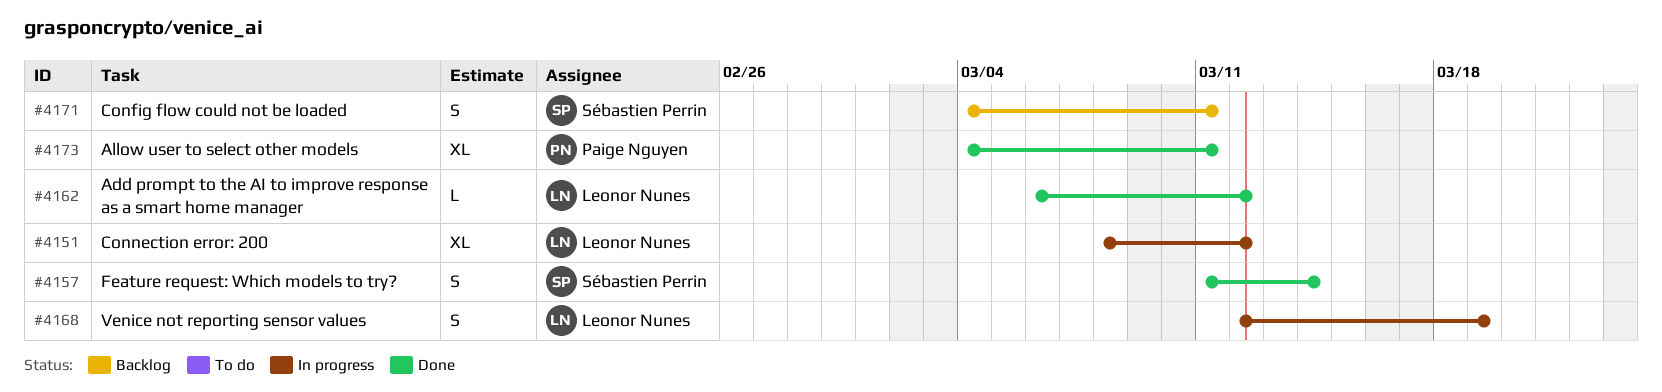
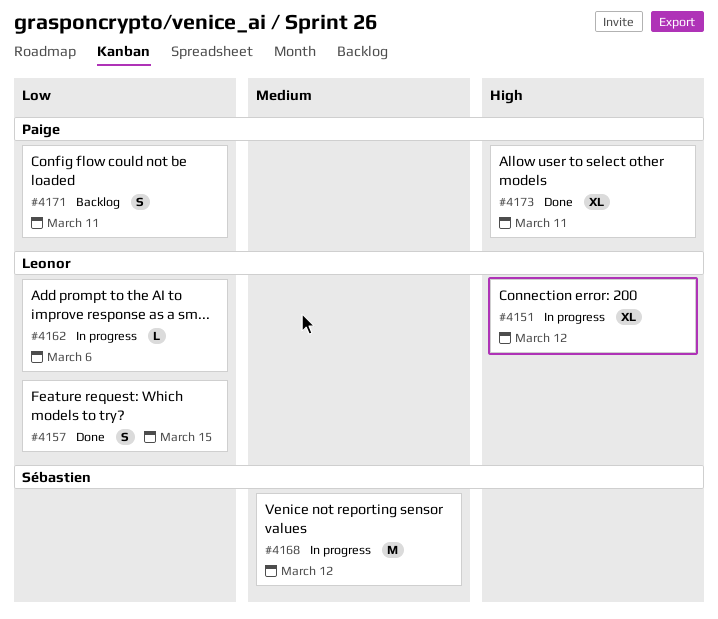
#4157, owner: Sébastien Perrin -> Leonor Nunes
#4157, due: Mar 14 -> Mar 15
#4162, status: Done -> In progress
#4162, due: Mar 12 -> Mar 6
#4168, owner: Leonor Nunes -> Sébastien Perrin
#4168, estimate: S -> M
#4168, due: Mar 19 -> Mar 12
#4171, owner: Sébastien Perrin -> Paige Nguyen

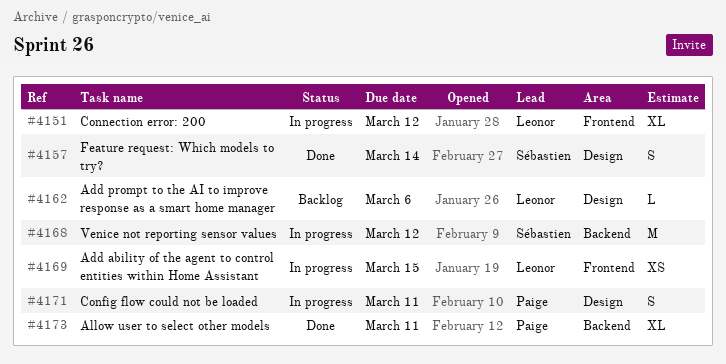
#4157, owner: Leonor -> Sébastien
#4157, due: Mar 15 -> Mar 14
#4162, status: In progress -> Backlog
#4169: none -> present
#4171, status: Backlog -> In progress

